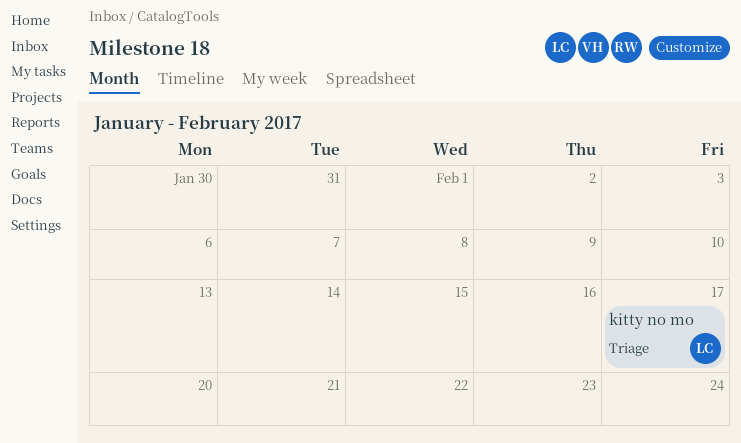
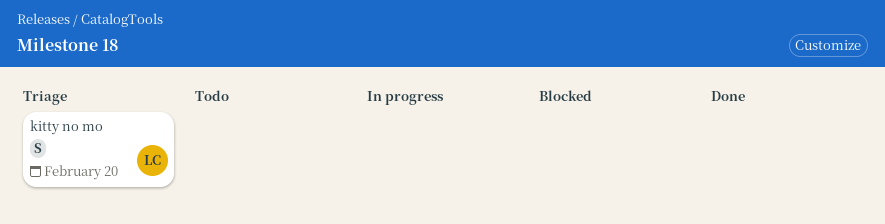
kitty no mo, due: Feb 17 -> Feb 20

